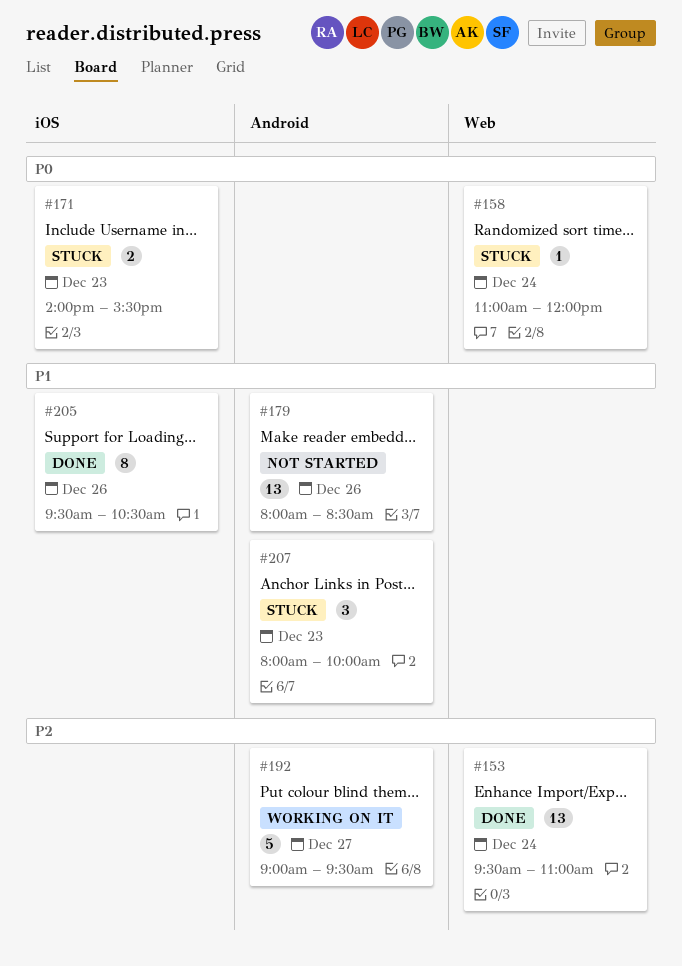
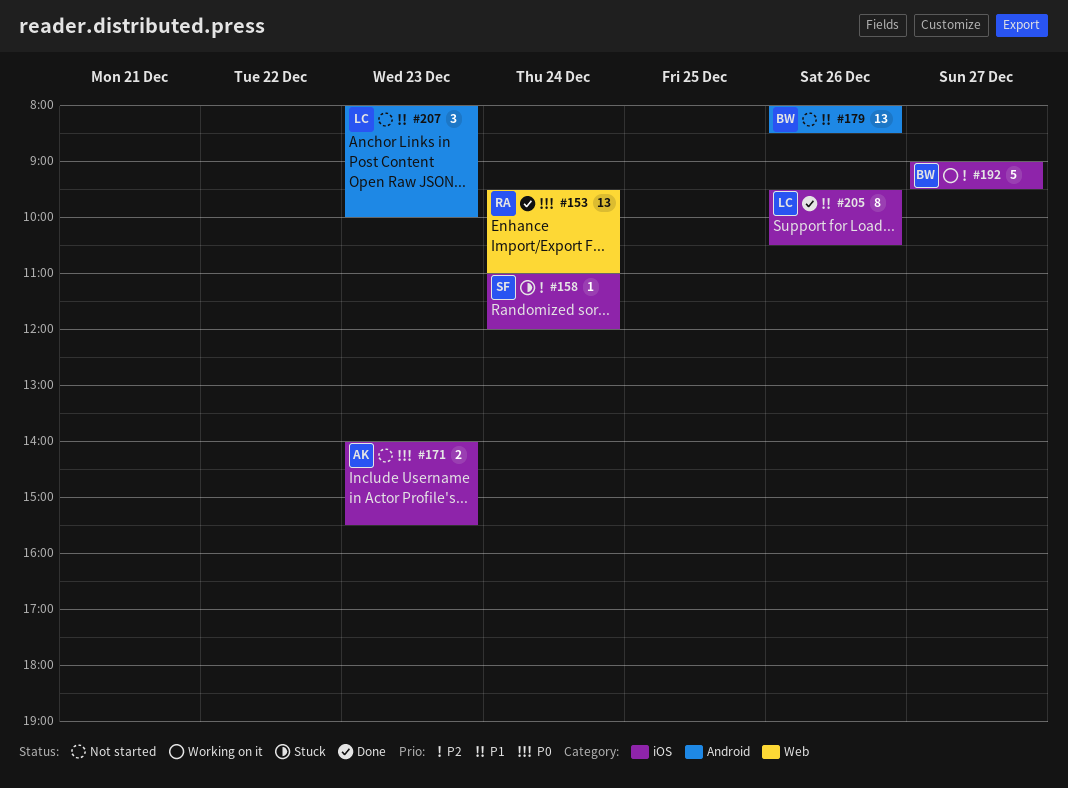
#153, priority: P2 -> P0
#158, priority: P0 -> P2
#158, label: Web -> iOS
#171, status: Stuck -> Not started
#192, label: Android -> iOS
#207, status: Stuck -> Not started

